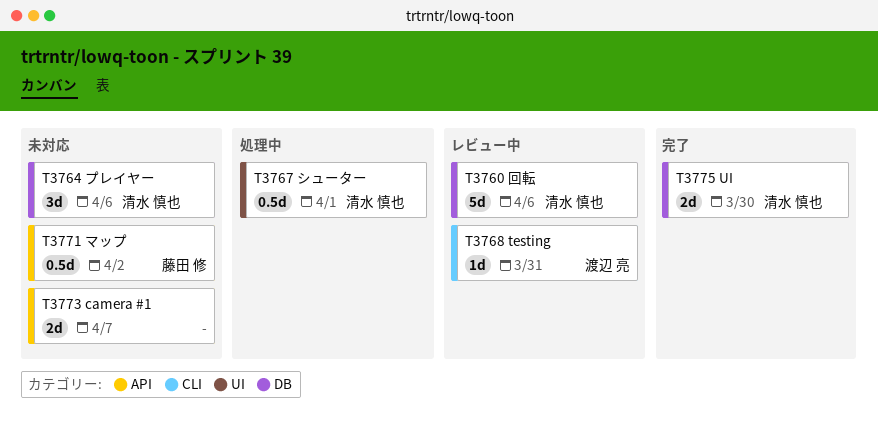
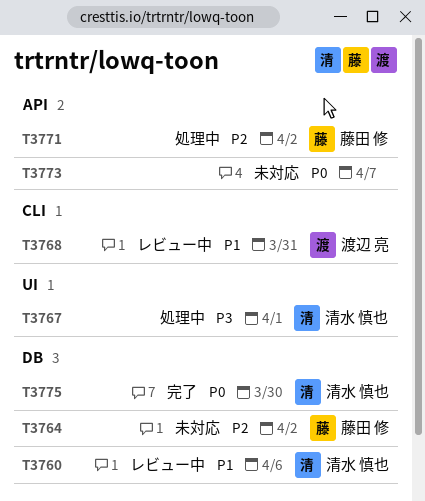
T3764, owner: 清水 慎也 -> 藤田 修
T3764, due: Apr 6 -> Apr 2
T3771, status: 未対応 -> 処理中

